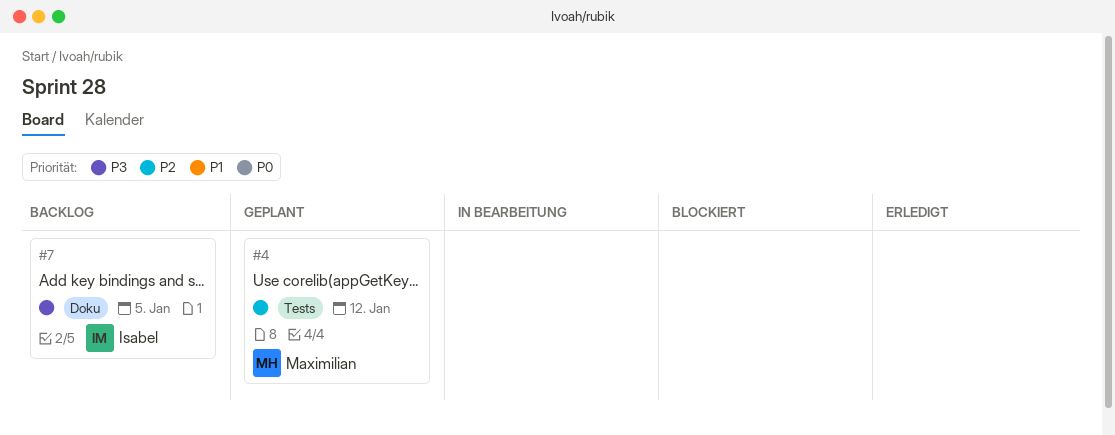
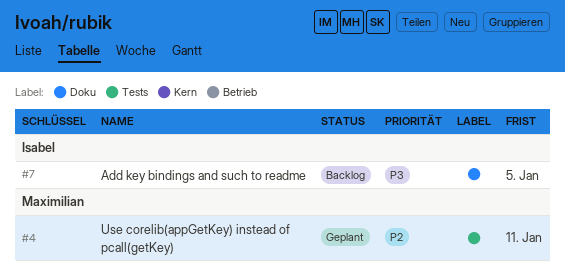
#4, due: Jan 12 -> Jan 11

